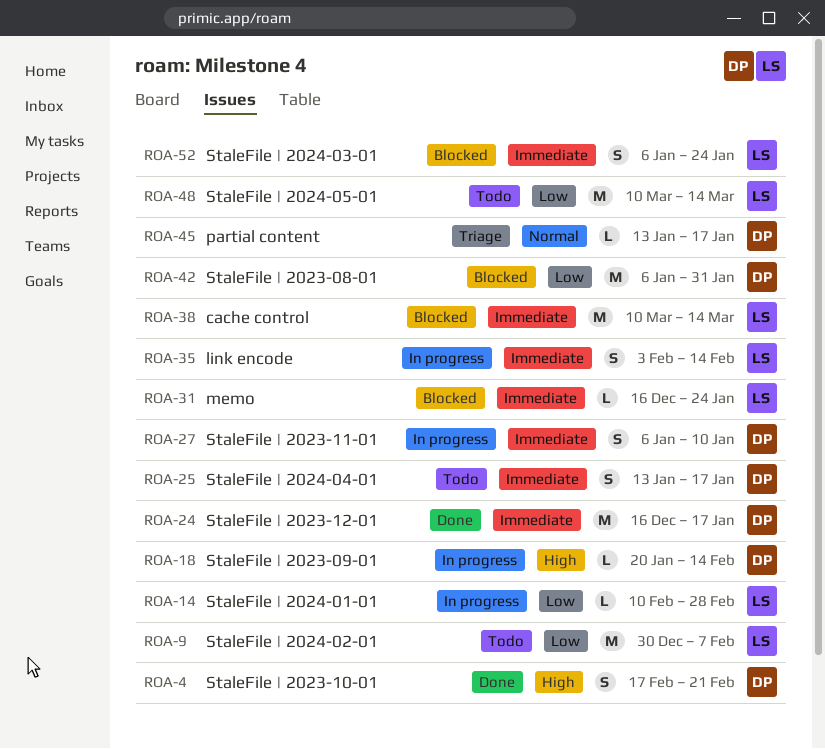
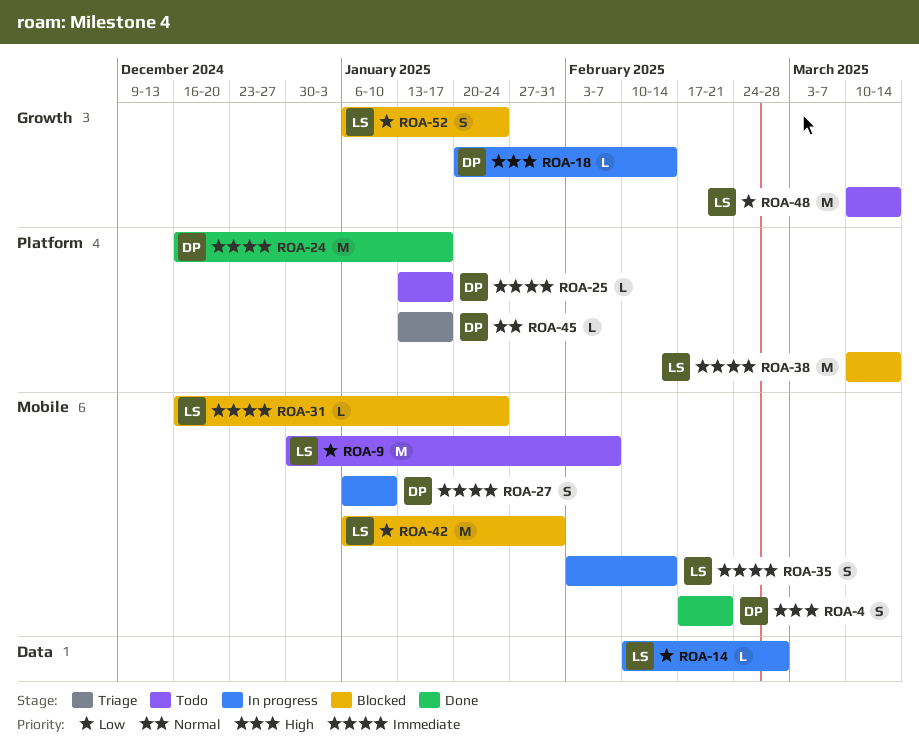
ROA-25, estimate: S -> L
ROA-42, owner: DP -> LS
ROA-52, priority: Immediate -> Low

